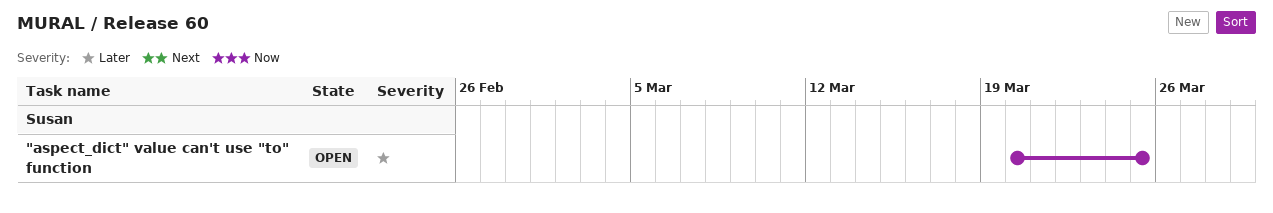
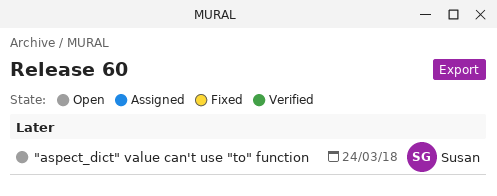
"aspect_dict" value can't use "to" function, due: Mar 25 -> Mar 24

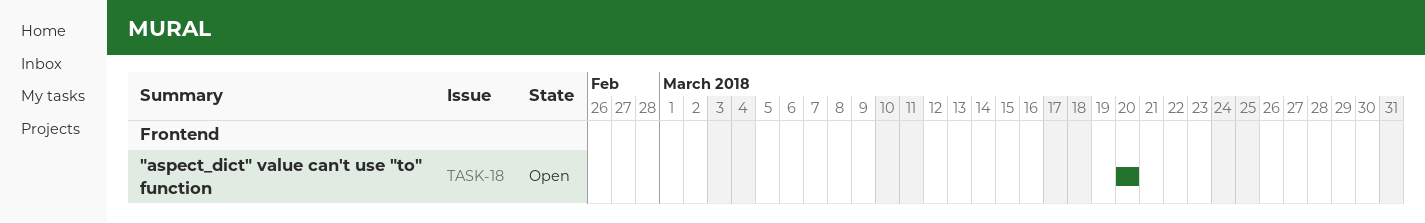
"aspect_dict" value can't use "to" function, due: Mar 24 -> Mar 20

